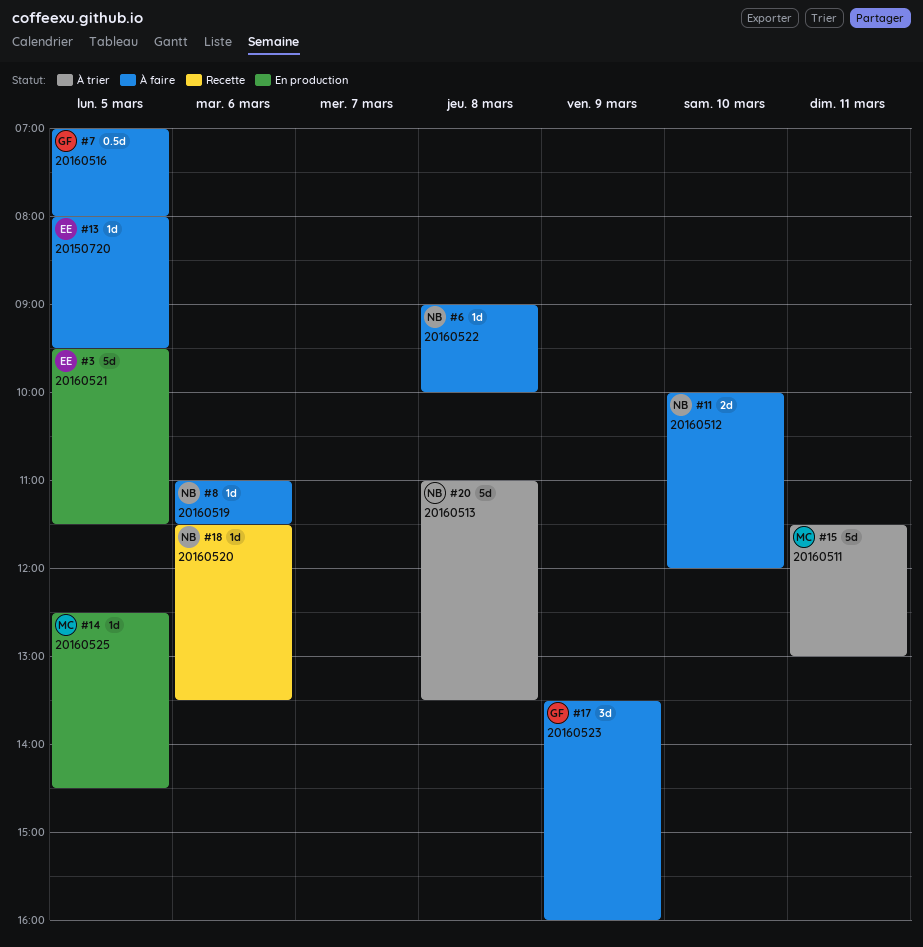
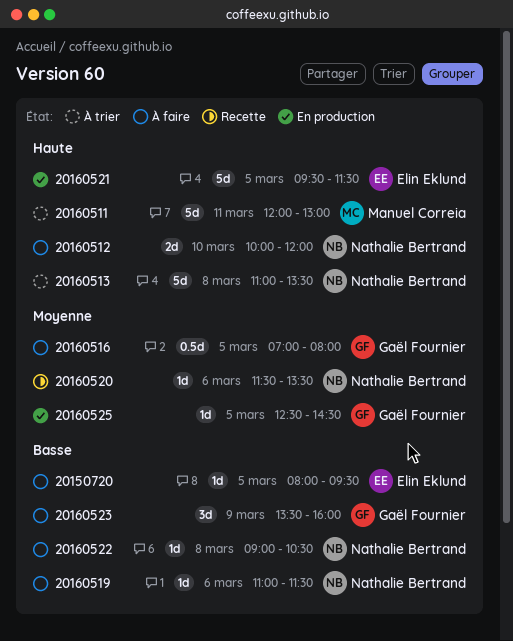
20160511, begins: 11:30 -> 12:00
20160522, ends: 10:00 -> 10:30
20160525, owner: Manuel Correia -> Gaël Fournier

